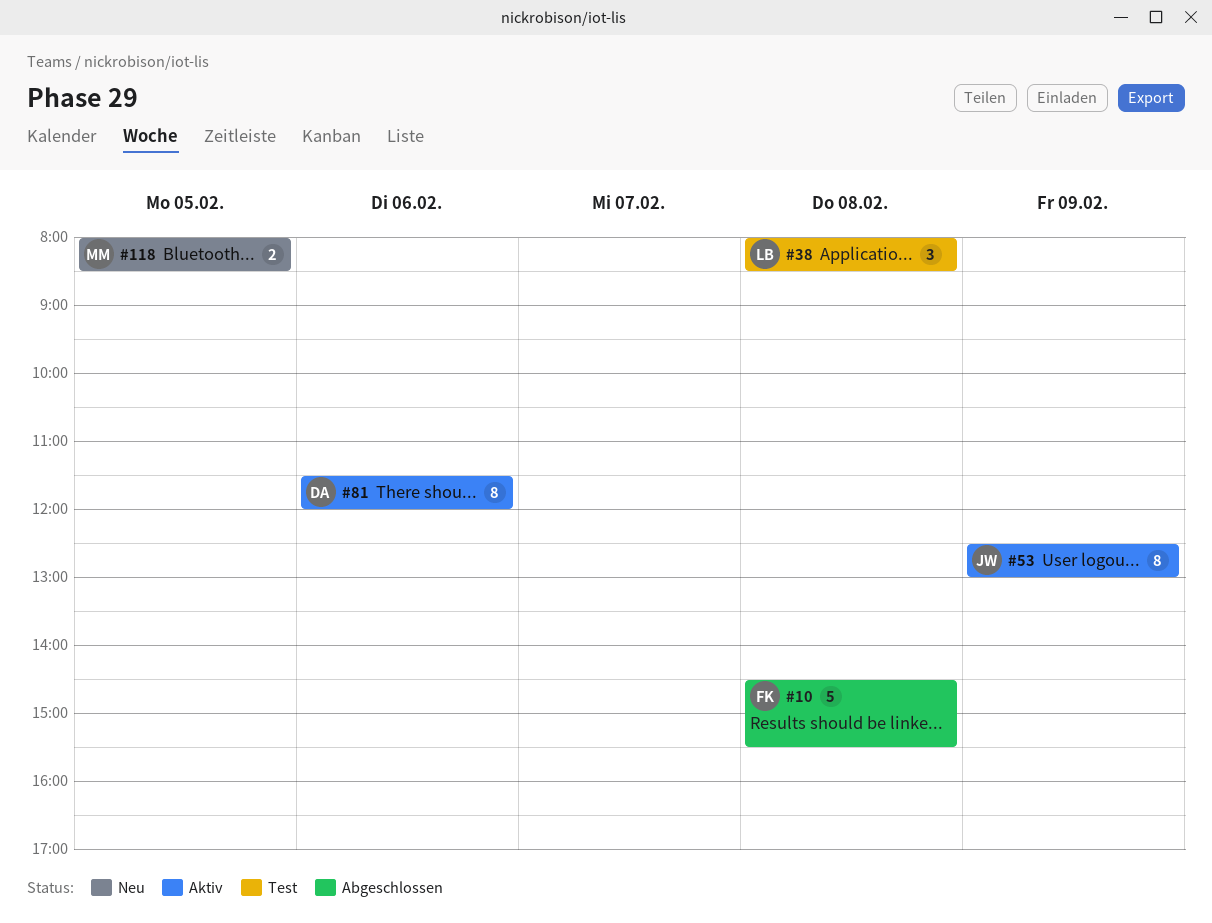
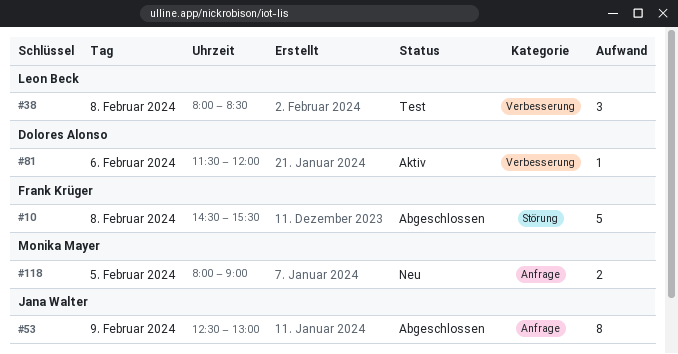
#53, status: Aktiv -> Abgeschlossen
#81, estimate: 8 -> 1
#118, ends: 08:30 -> 09:00

